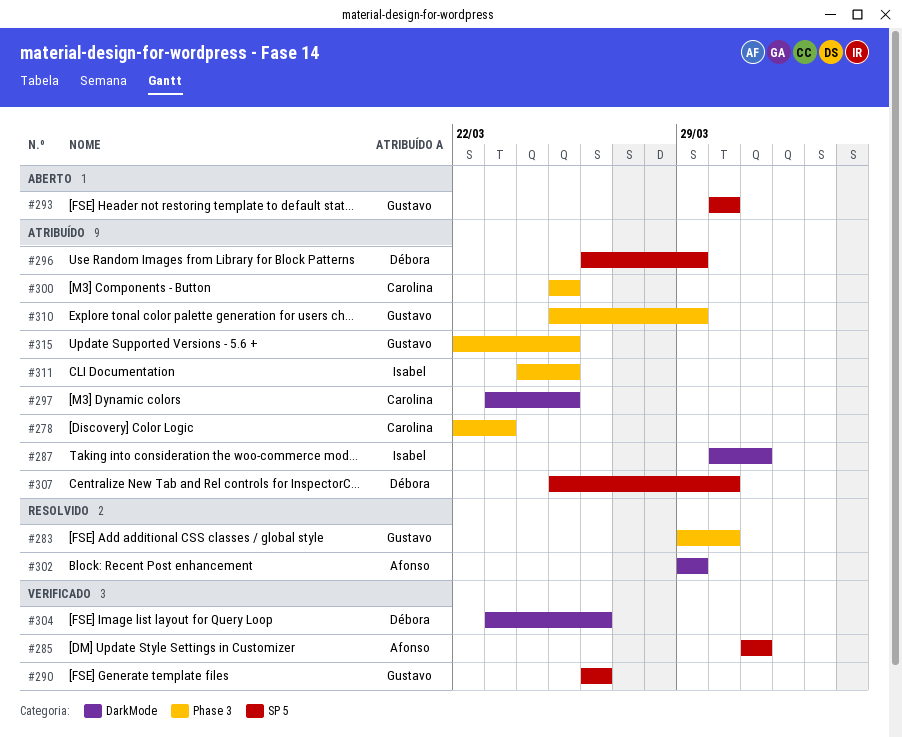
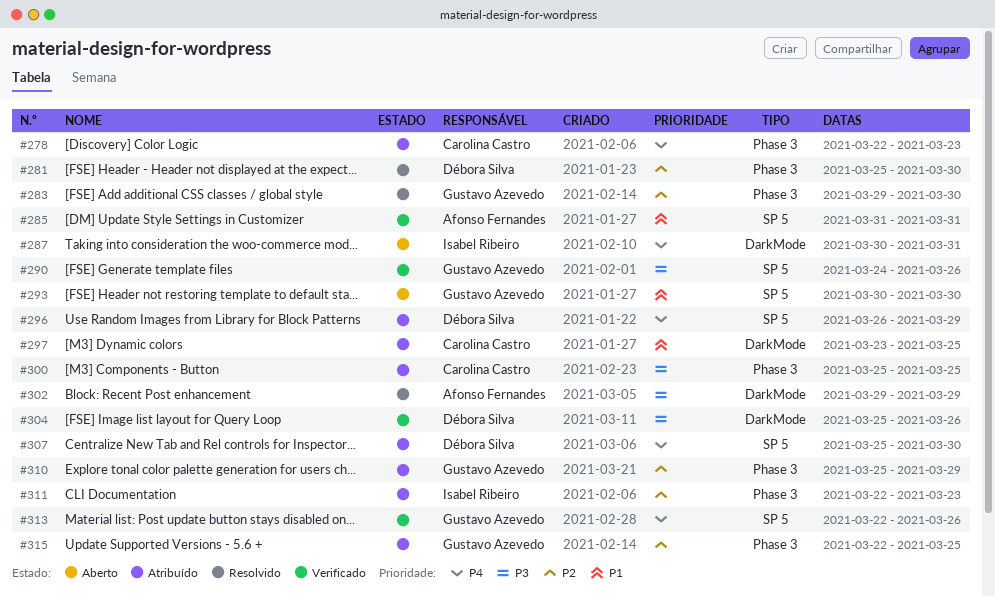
#281: none -> present
#287, status: Atribuído -> Aberto
#290, start: Mar 26 -> Mar 24
#304, start: Mar 23 -> Mar 25
#311, start: Mar 24 -> Mar 22
#311, due: Mar 25 -> Mar 23
#313: none -> present

